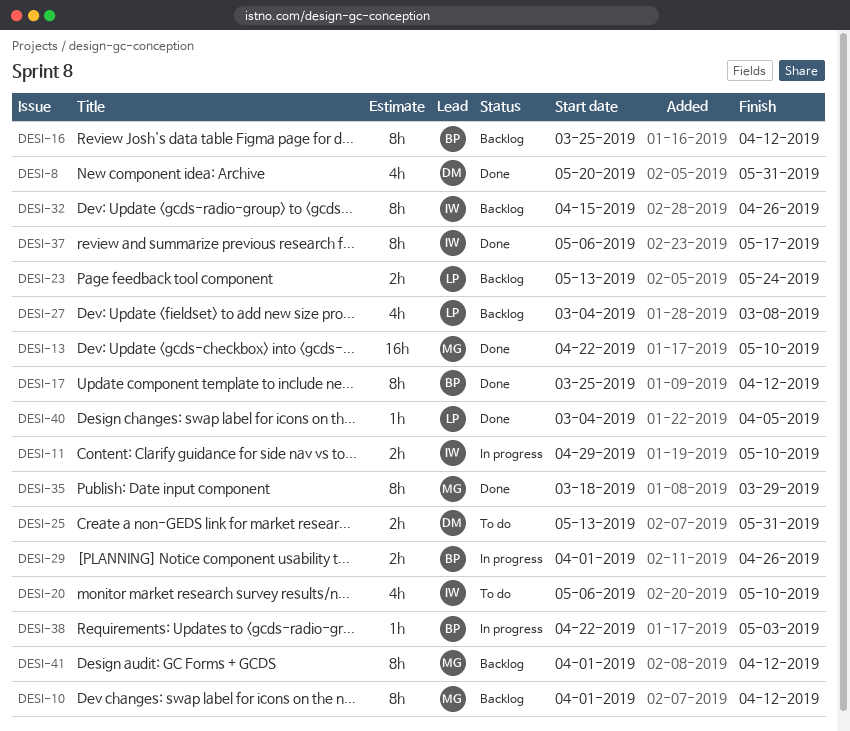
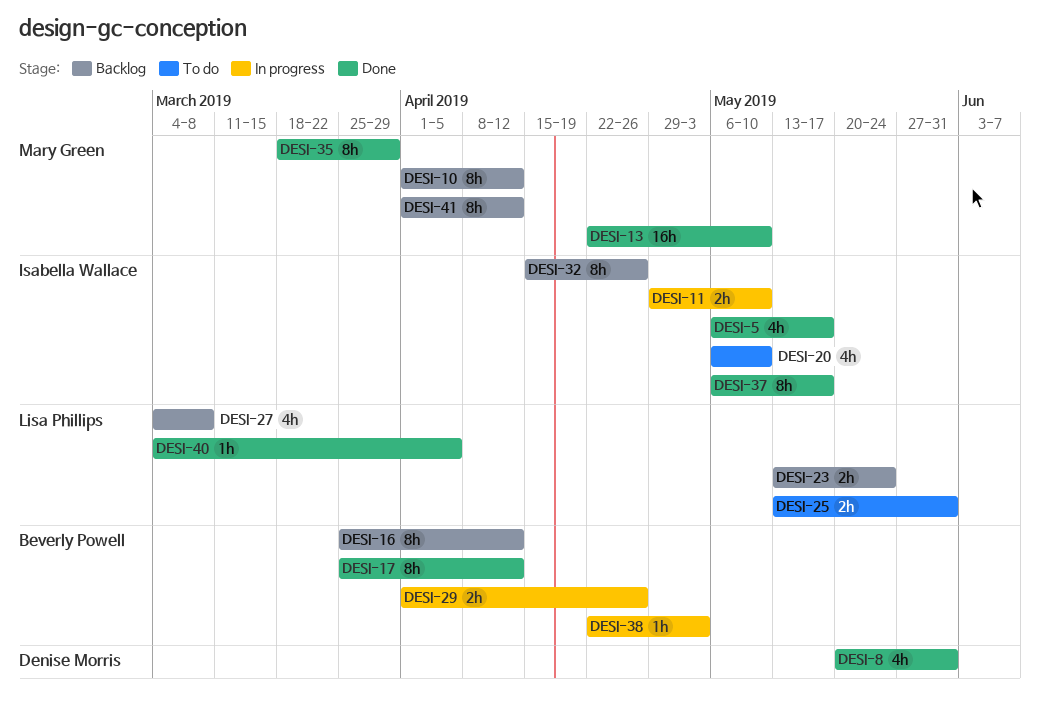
DESI-5: none -> present
DESI-25, owner: Denise Morris -> Lisa Phillips

